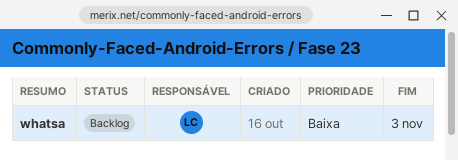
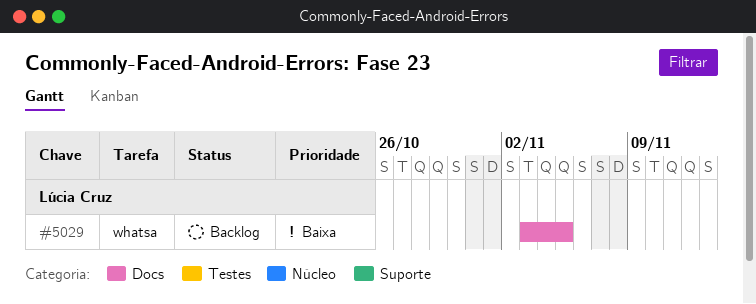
whatsa, due: Nov 3 -> Nov 5

